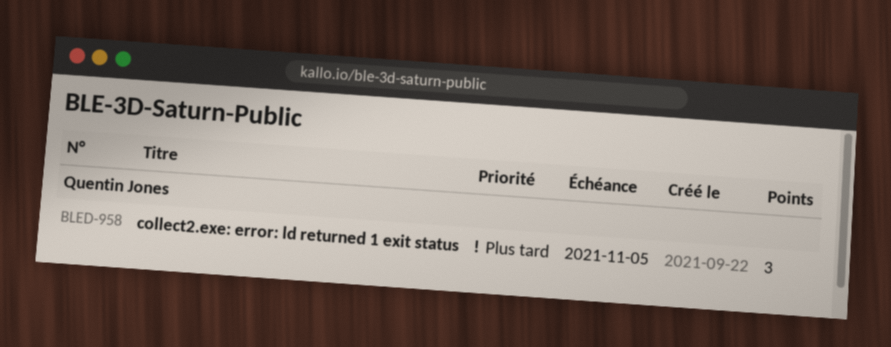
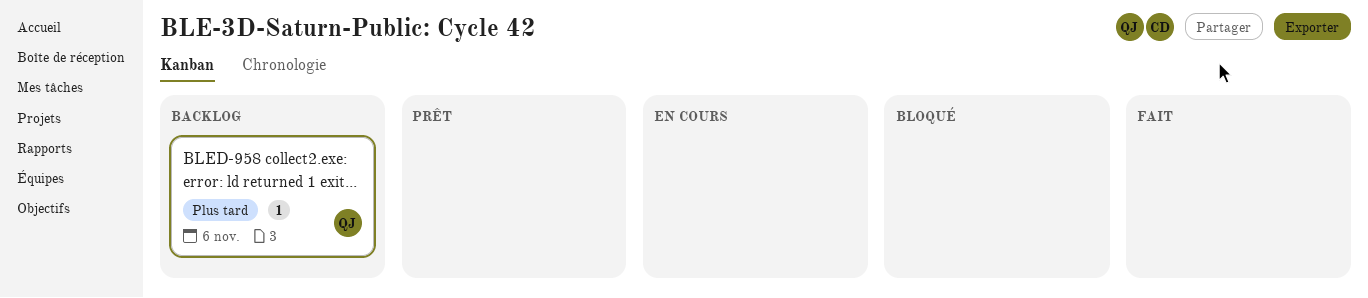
BLED-958, estimate: 3 -> 1
BLED-958, due: Nov 5 -> Nov 6

